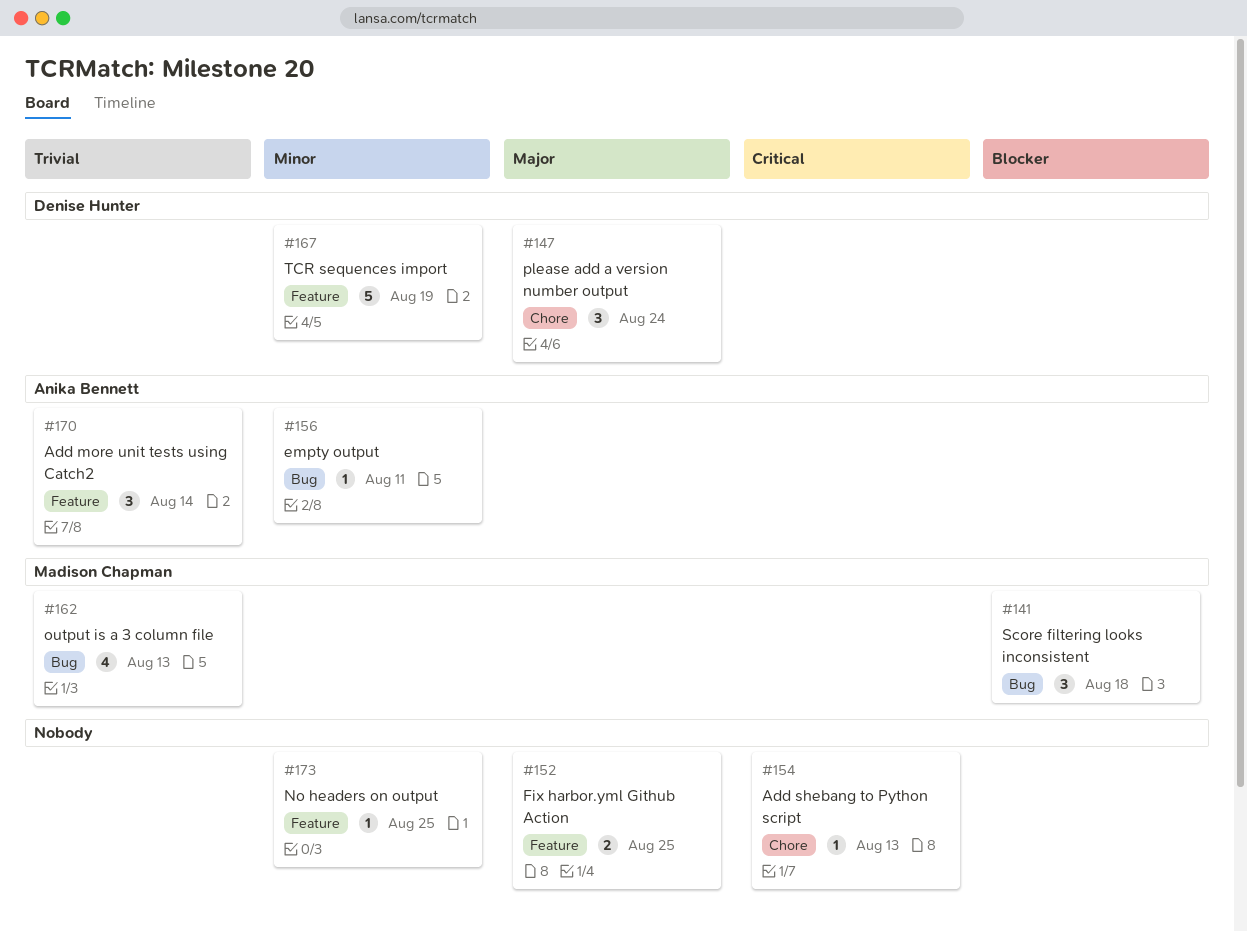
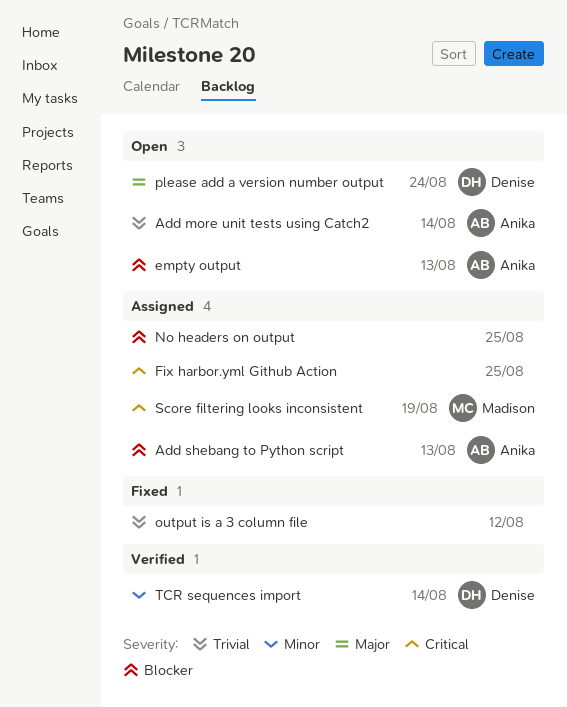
Add shebang to Python script, owner: none -> Anika Bennett
Add shebang to Python script, priority: Critical -> Blocker
empty output, priority: Minor -> Blocker
empty output, due: Aug 11 -> Aug 13
Fix harbor.yml Github Action, priority: Major -> Critical
No headers on output, priority: Minor -> Blocker
output is a 3 column file, owner: Madison Chapman -> none
output is a 3 column file, due: Aug 13 -> Aug 12
Score filtering looks inconsistent, priority: Blocker -> Critical
Score filtering looks inconsistent, due: Aug 18 -> Aug 19
TCR sequences import, due: Aug 19 -> Aug 14

